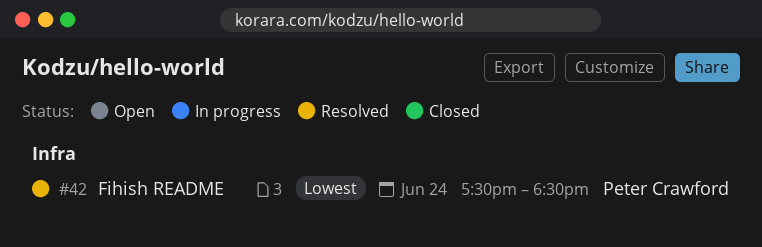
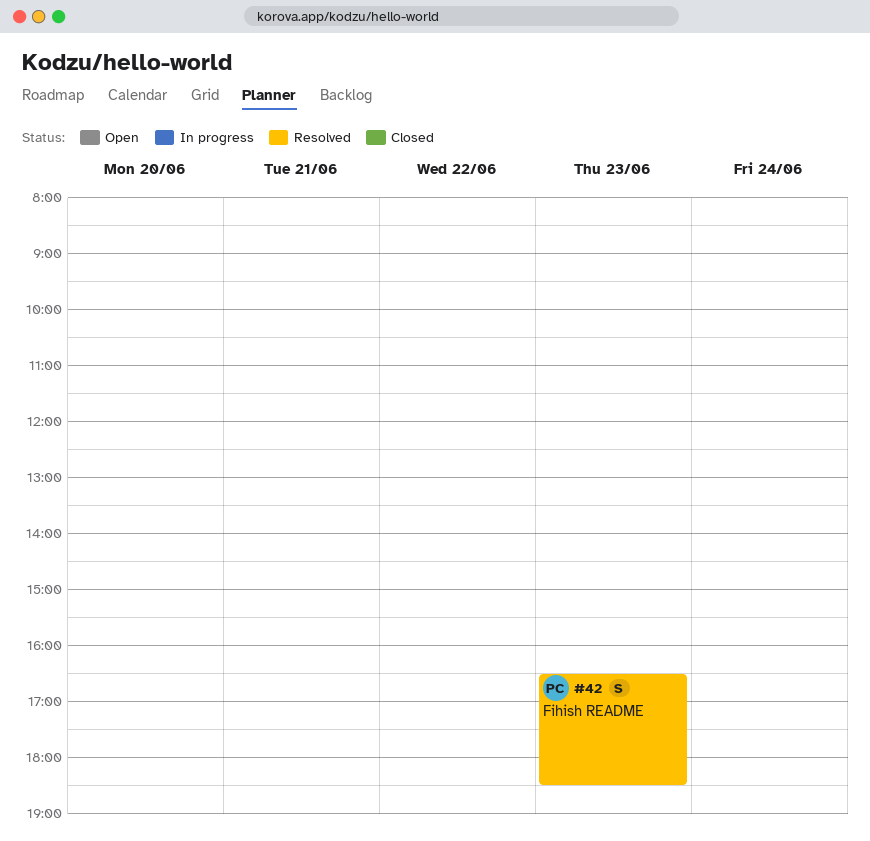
#42, day: Jun 24 -> Jun 23
#42, begins: 17:30 -> 16:30

